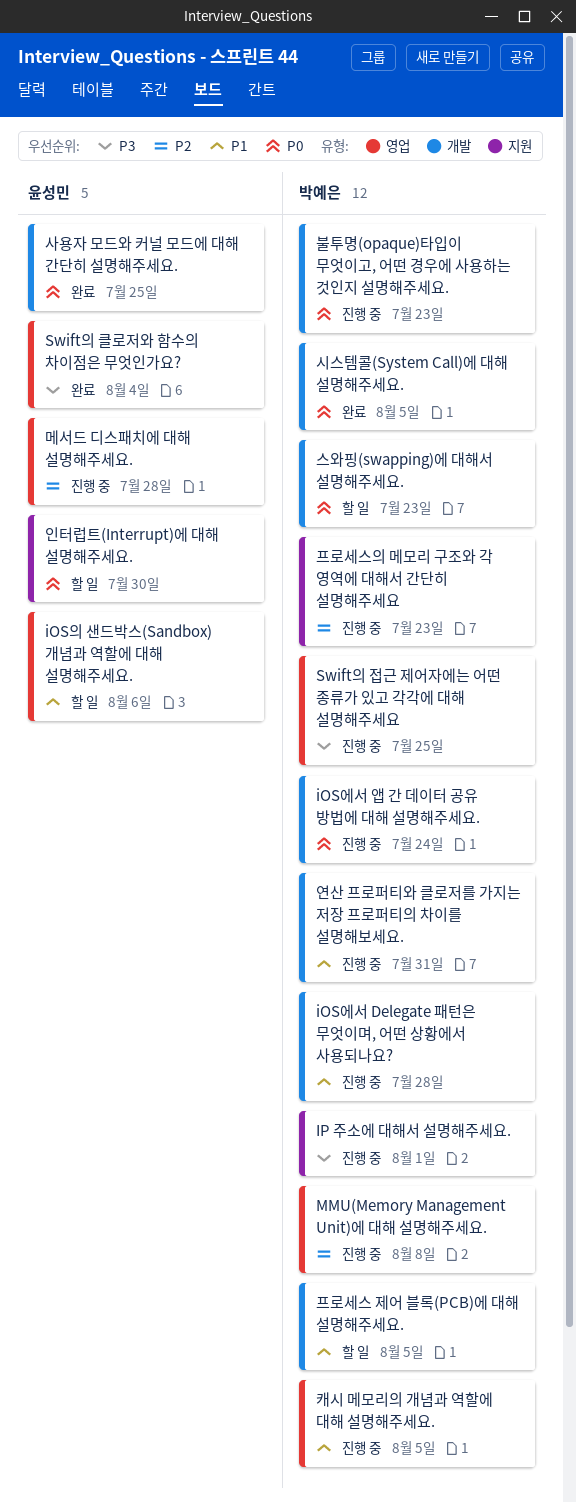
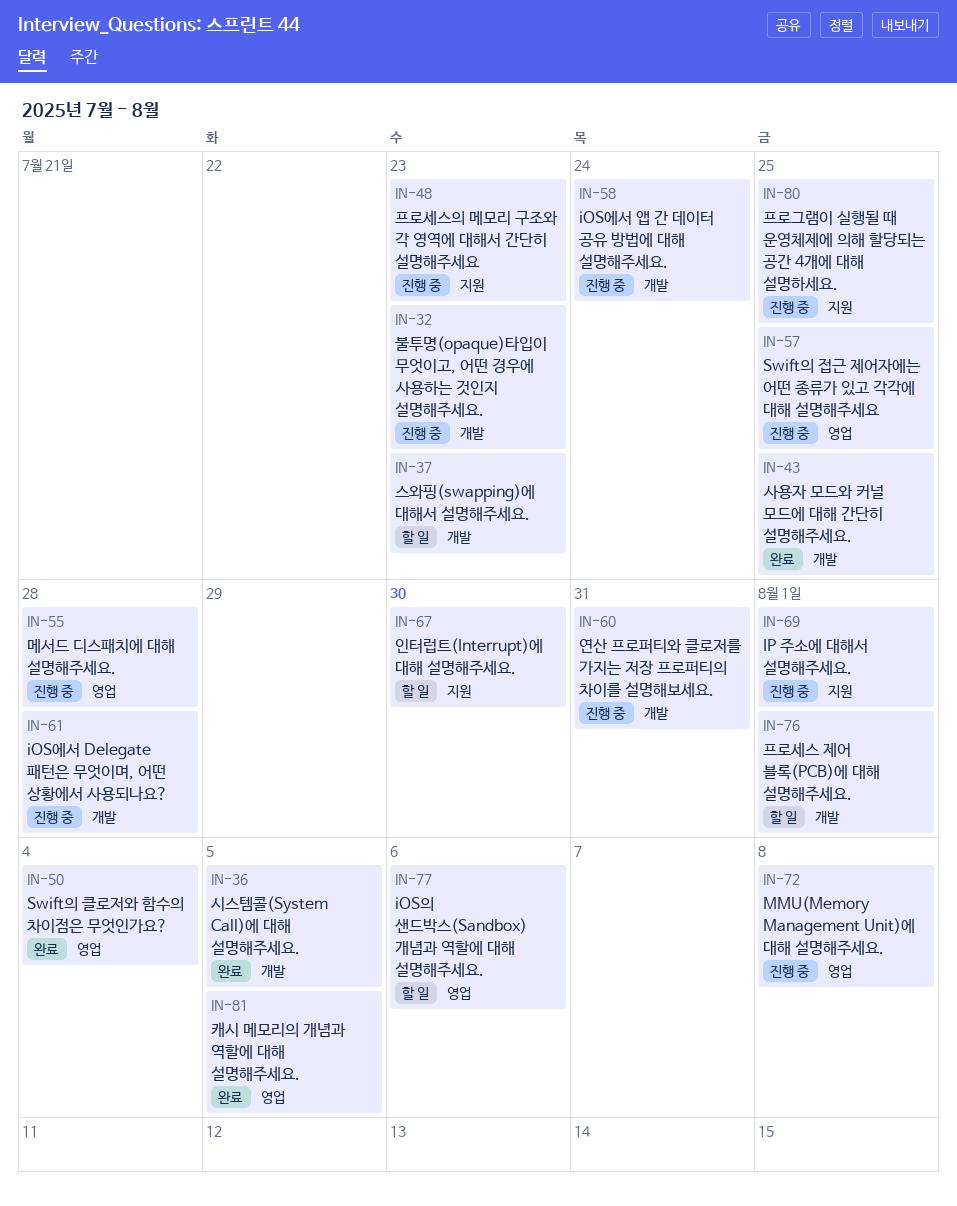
캐시 메모리의 개념과 역할에 대해 설명해주세요., status: 진행 중 -> 완료
프로그램이 실행될 때 운영체제에 의해 할당되는 공간 4개에 대해 설명하세요.: none -> present
프로세스 제어 블록(PCB)에 대해 설명해주세요., due: Aug 5 -> Aug 1

